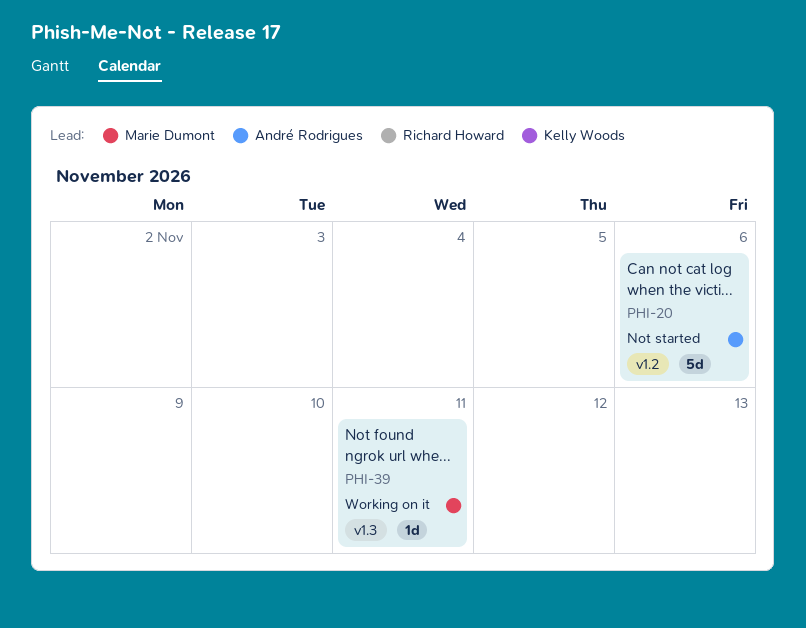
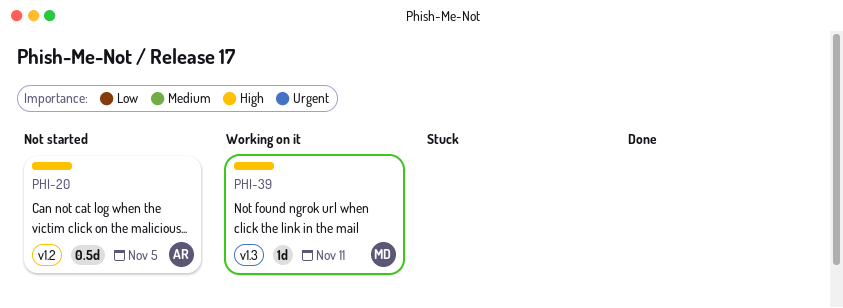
PHI-20, estimate: 5d -> 0.5d
PHI-20, due: Nov 6 -> Nov 5

